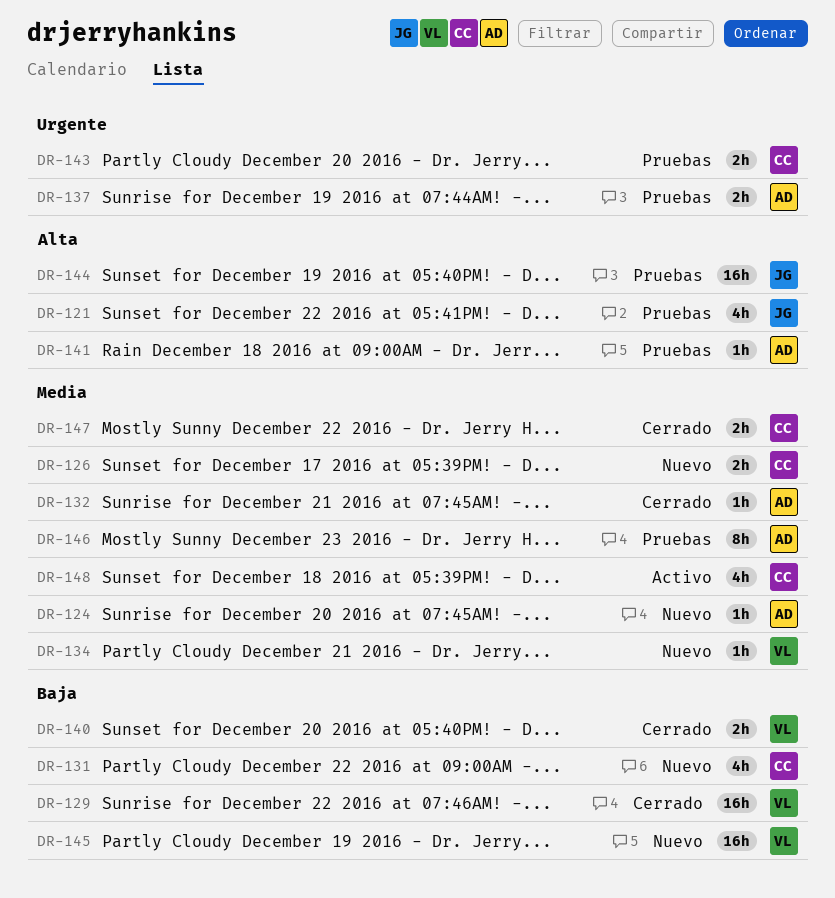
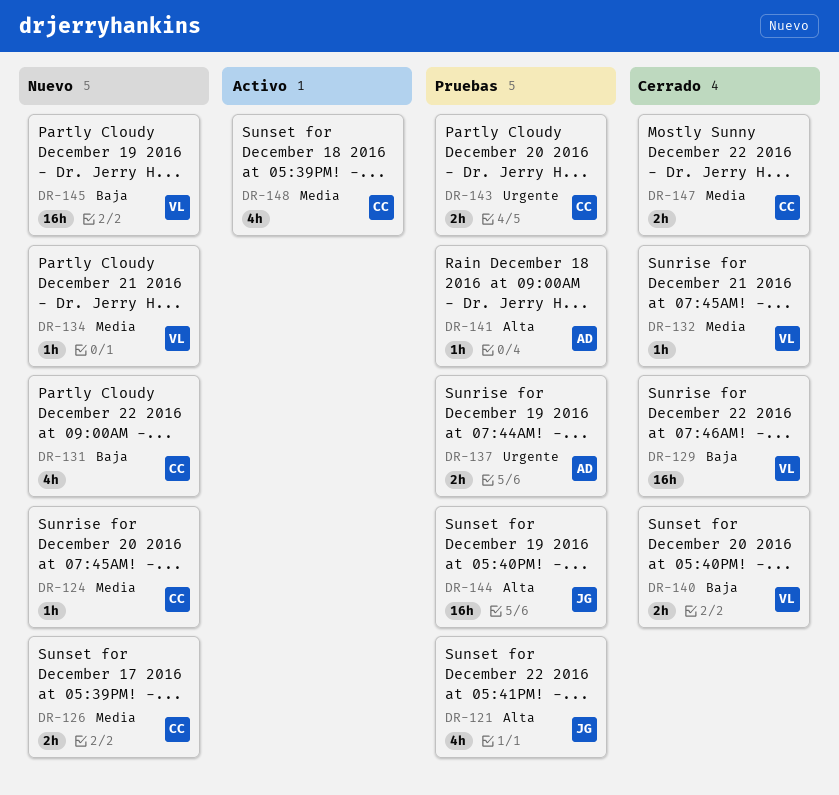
DR-124, owner: AD -> CC
DR-132, owner: AD -> VL
DR-146: present -> none

